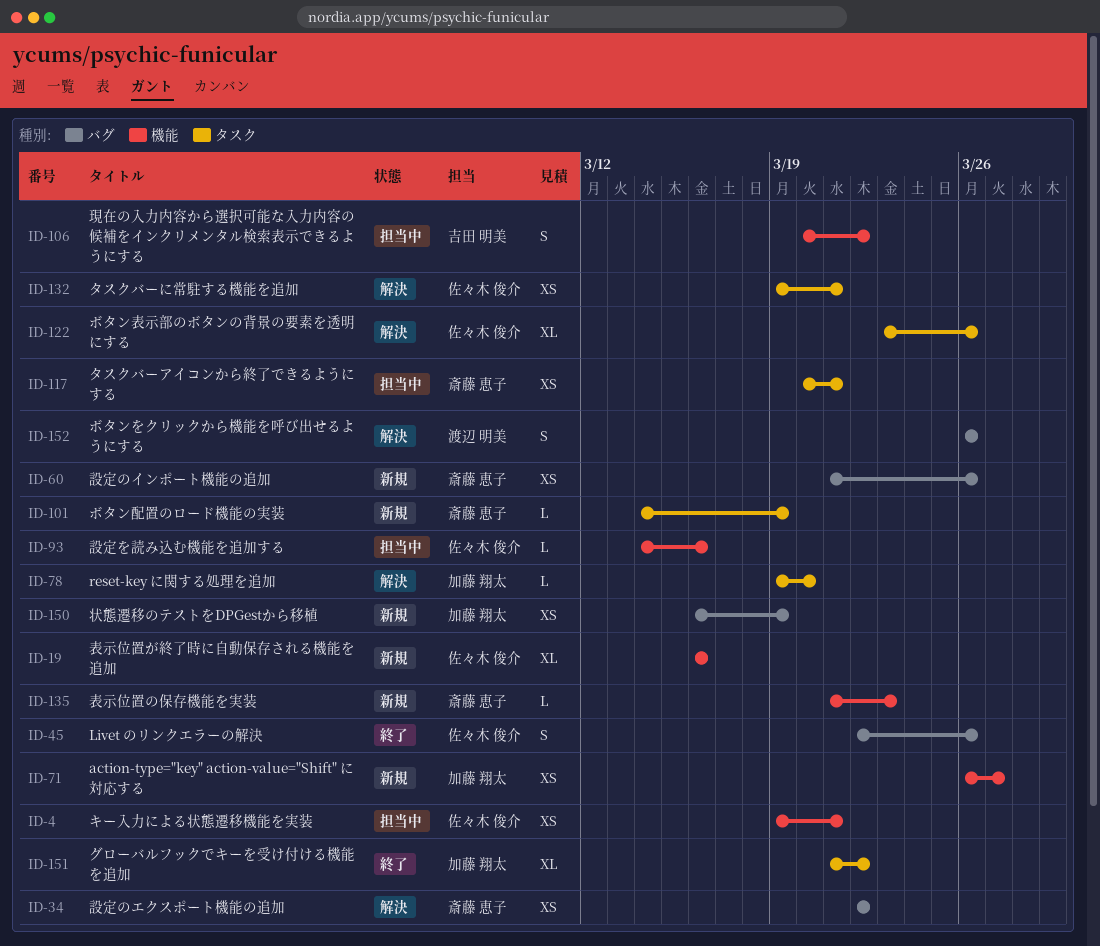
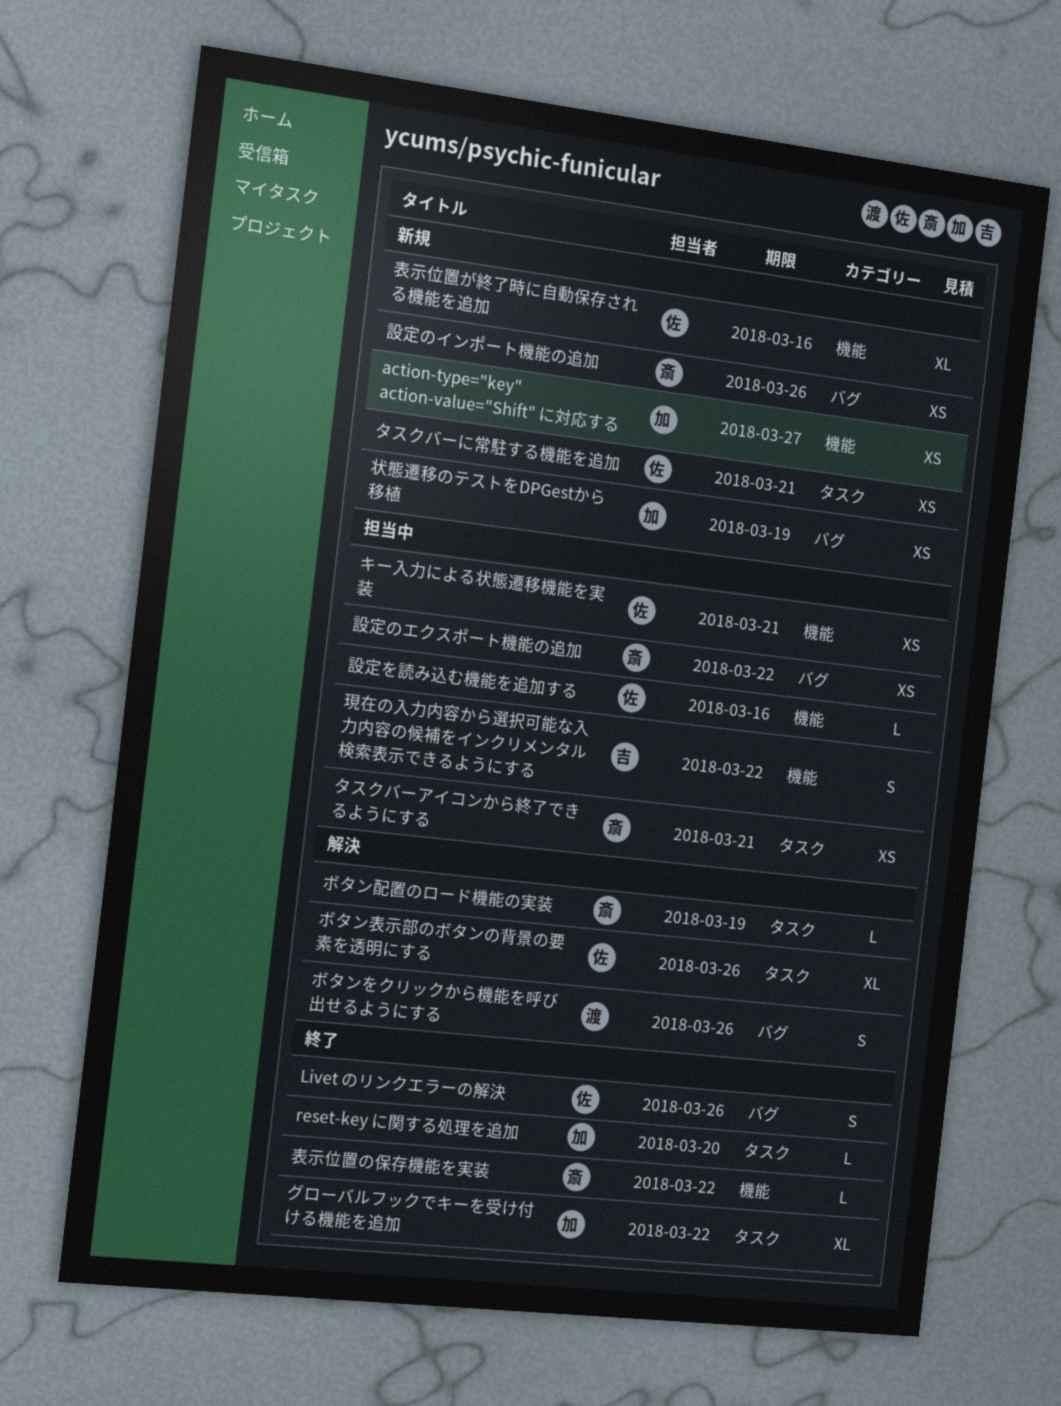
reset-key に関する処理を追加, status: 解決 -> 終了
タスクバーに常駐する機能を追加, status: 解決 -> 新規
ボタン配置のロード機能の実装, status: 新規 -> 解決
表示位置の保存機能を実装, status: 新規 -> 終了
表示位置の保存機能を実装, due: Mar 23 -> Mar 22
設定のエクスポート機能の追加, status: 解決 -> 担当中

